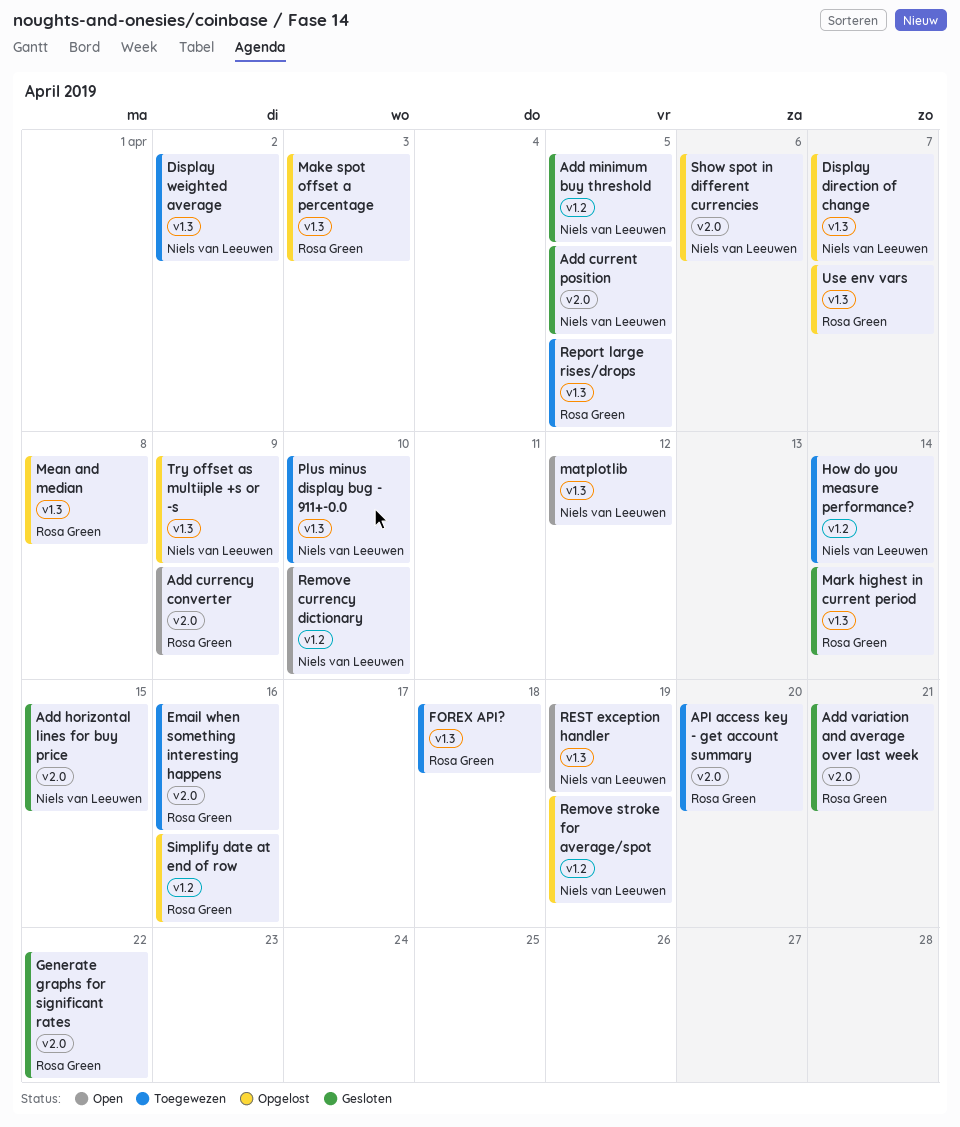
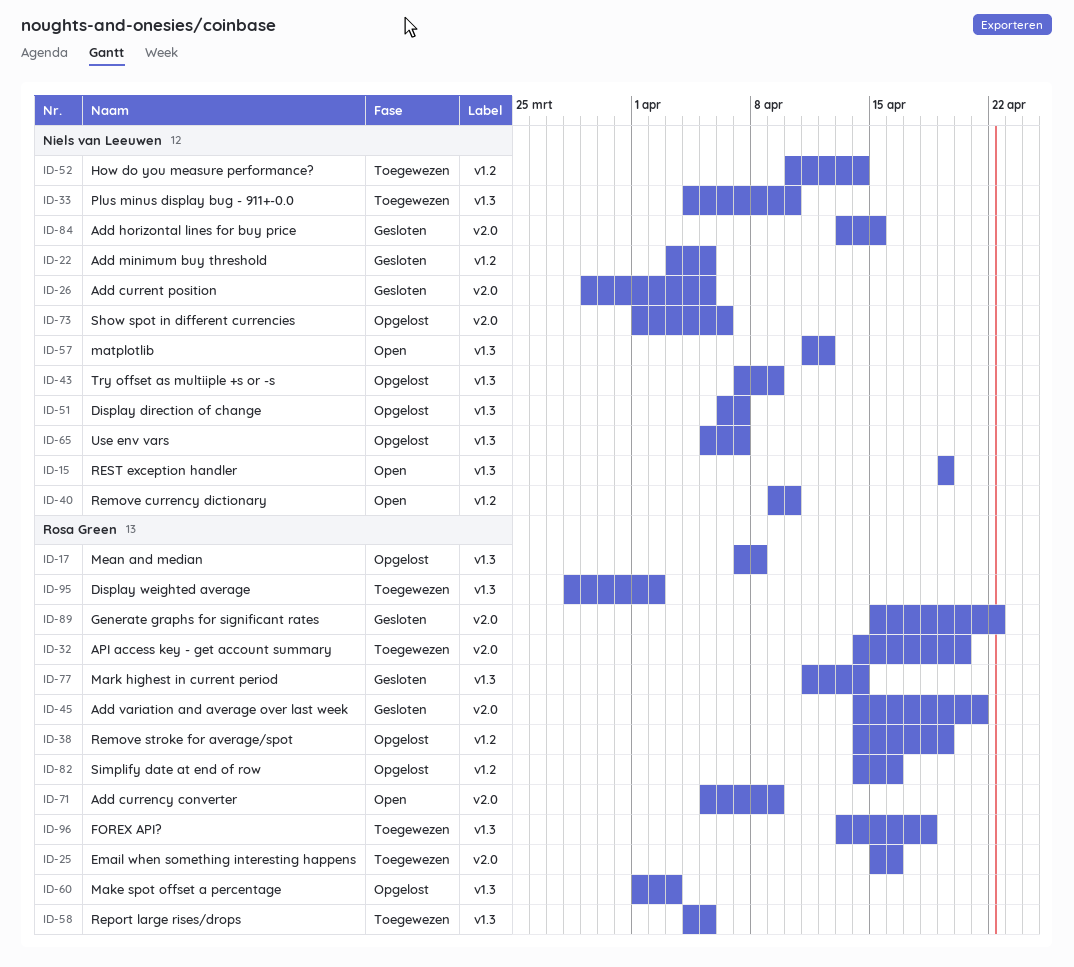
Display weighted average, owner: Niels van Leeuwen -> Rosa Green
Remove stroke for average/spot, owner: Niels van Leeuwen -> Rosa Green
Use env vars, owner: Rosa Green -> Niels van Leeuwen

